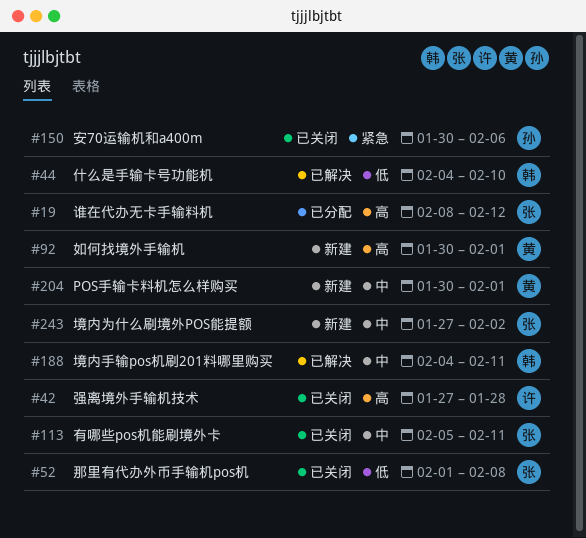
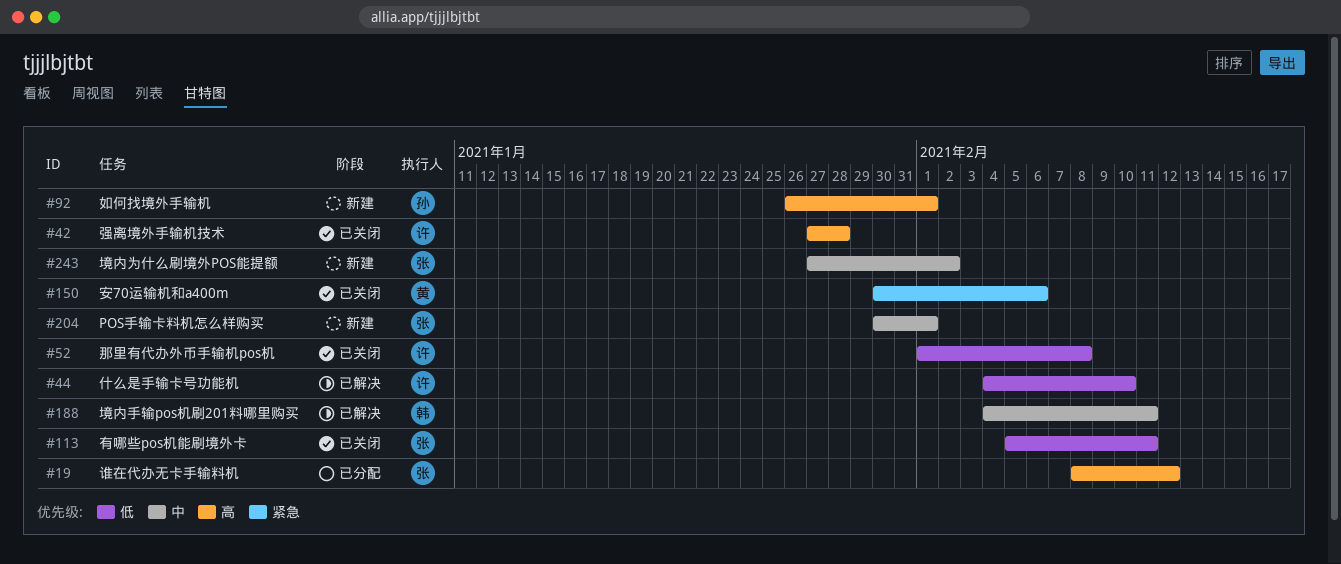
#44, owner: 韩 -> 许
#52, owner: 张 -> 许
#92, owner: 黄 -> 孙
#92, start: Jan 30 -> Jan 26
#113, priority: 中 -> 低
#150, owner: 孙 -> 黄
#204, owner: 黄 -> 张

